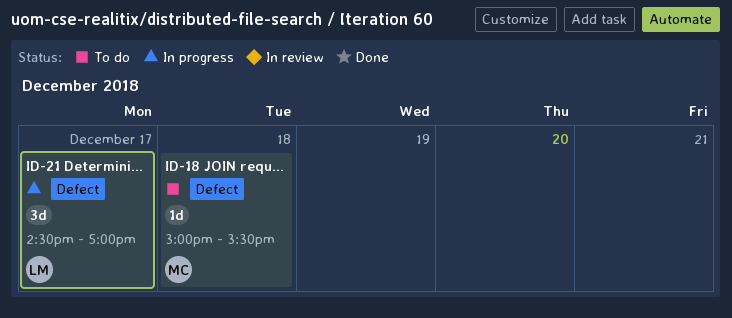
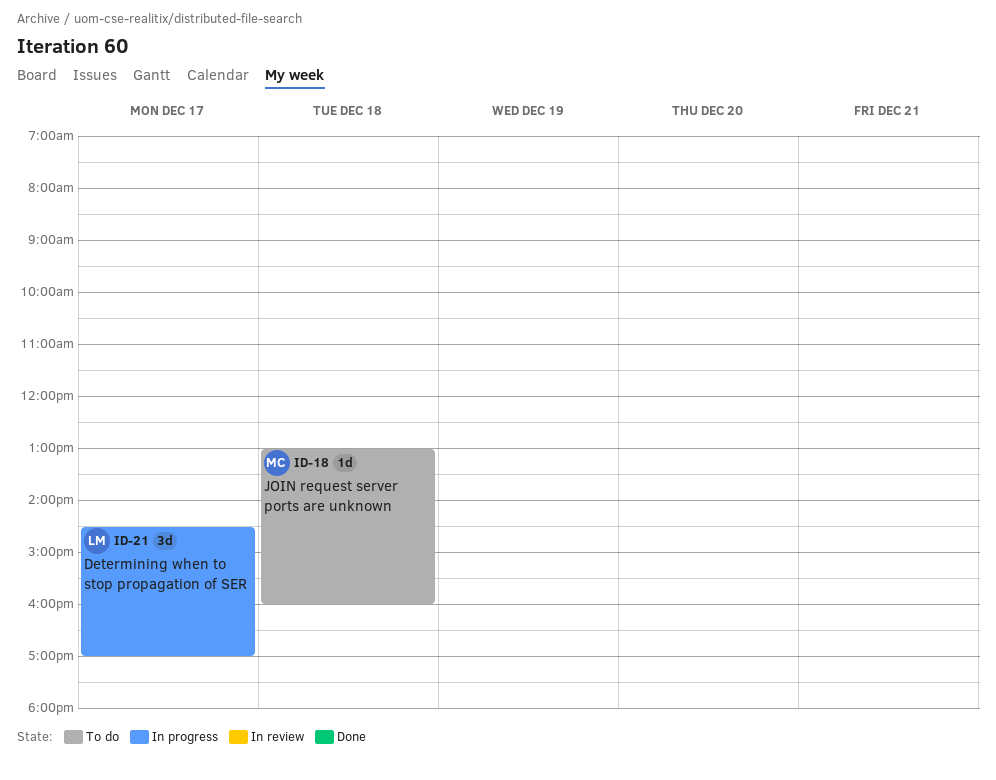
ID-18, begins: 15:00 -> 13:00
ID-18, ends: 15:30 -> 16:00

